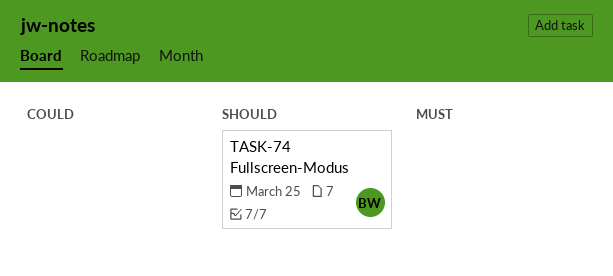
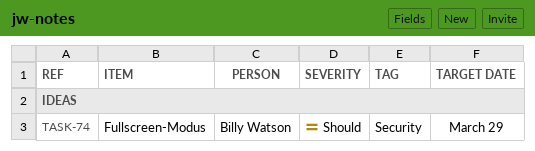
TASK-74, due: Mar 25 -> Mar 29

